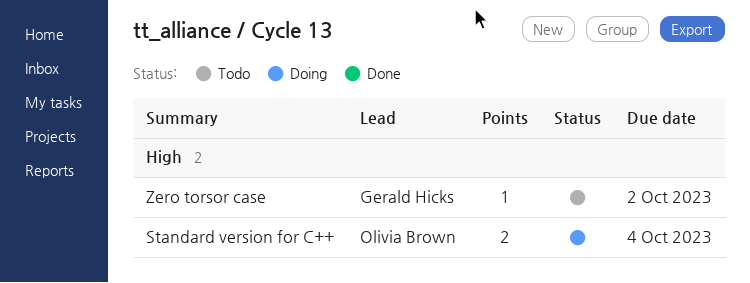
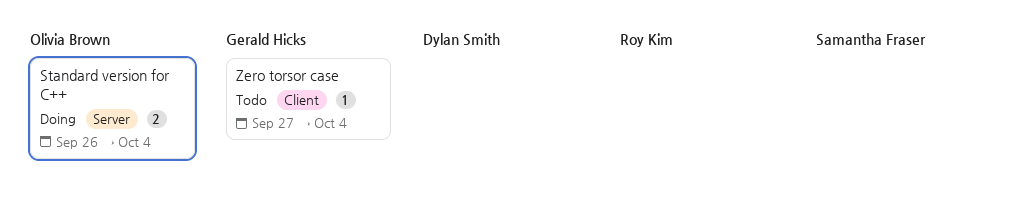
Zero torsor case, due: Oct 2 -> Oct 4

